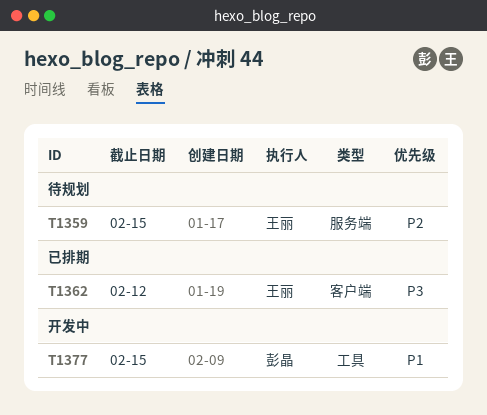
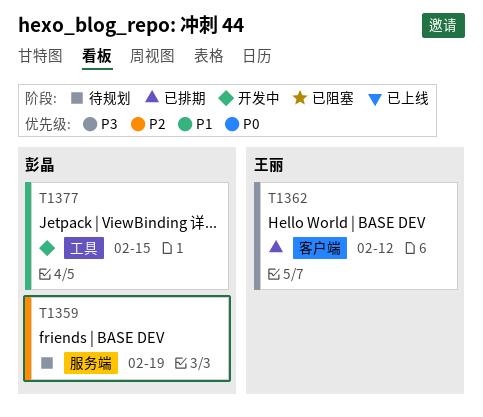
T1359, owner: 王丽 -> 彭晶
T1359, due: Feb 15 -> Feb 19

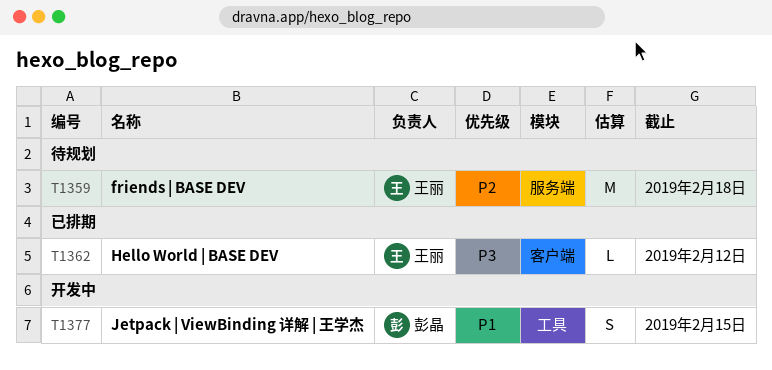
T1359, owner: 彭晶 -> 王丽
T1359, due: Feb 19 -> Feb 18

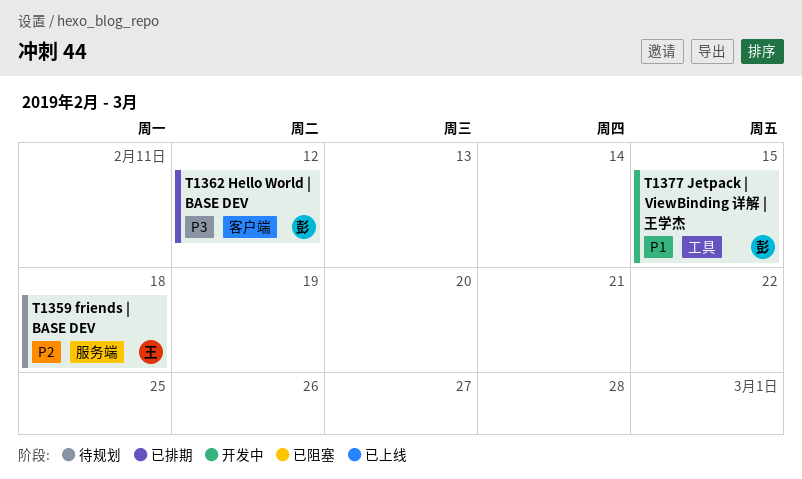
T1362, owner: 王丽 -> 彭晶

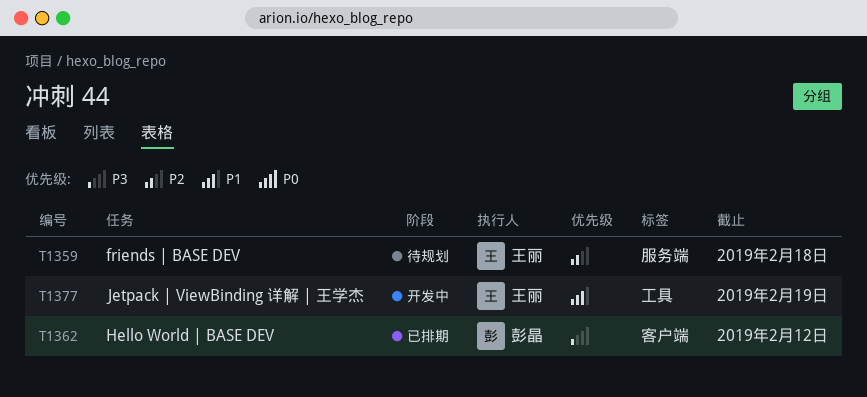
T1377, owner: 彭晶 -> 王丽
T1377, due: Feb 15 -> Feb 19

